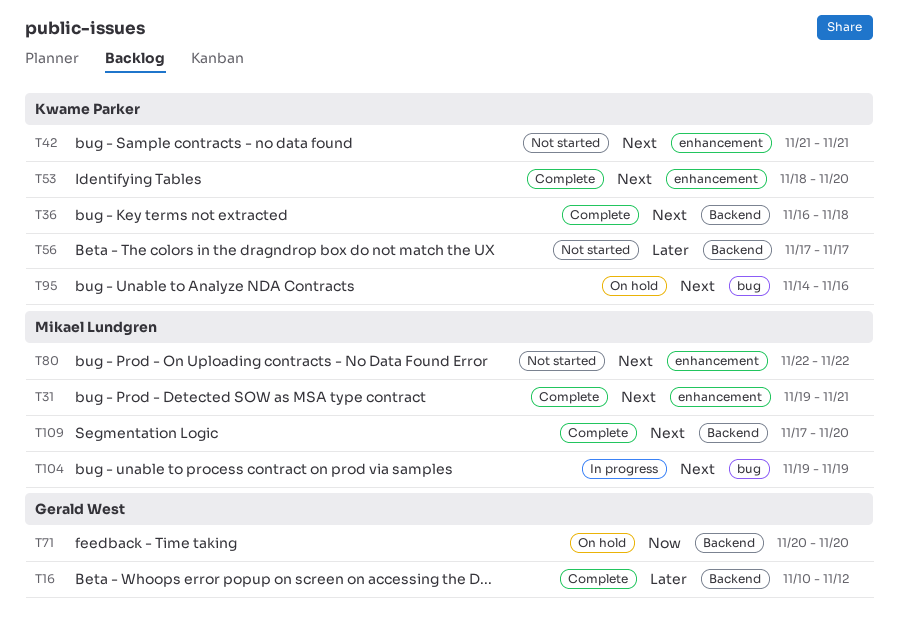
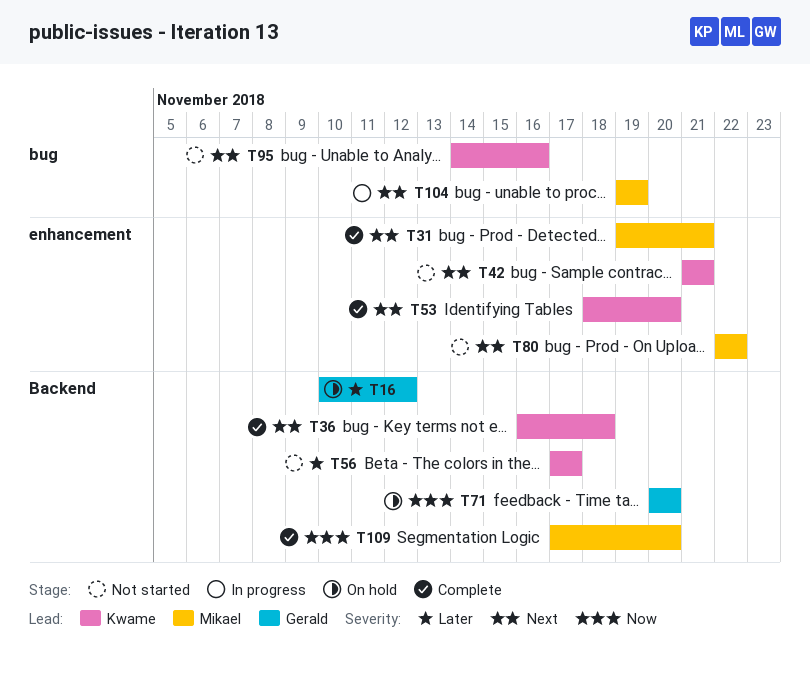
T16, status: Complete -> On hold
T95, status: On hold -> Not started
T109, priority: Next -> Now

